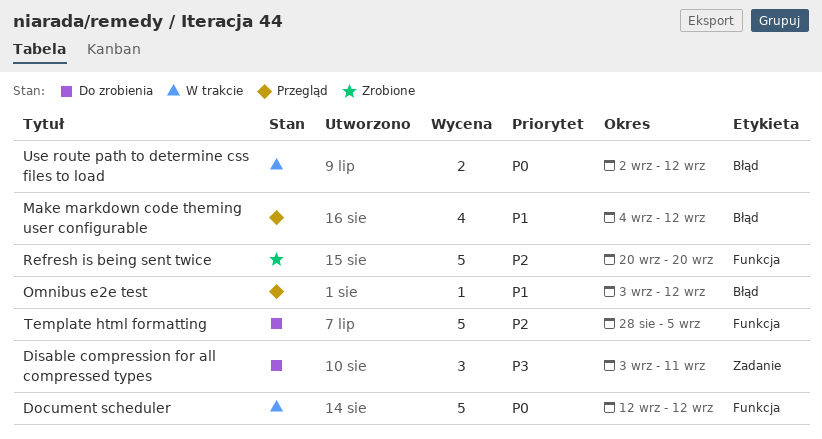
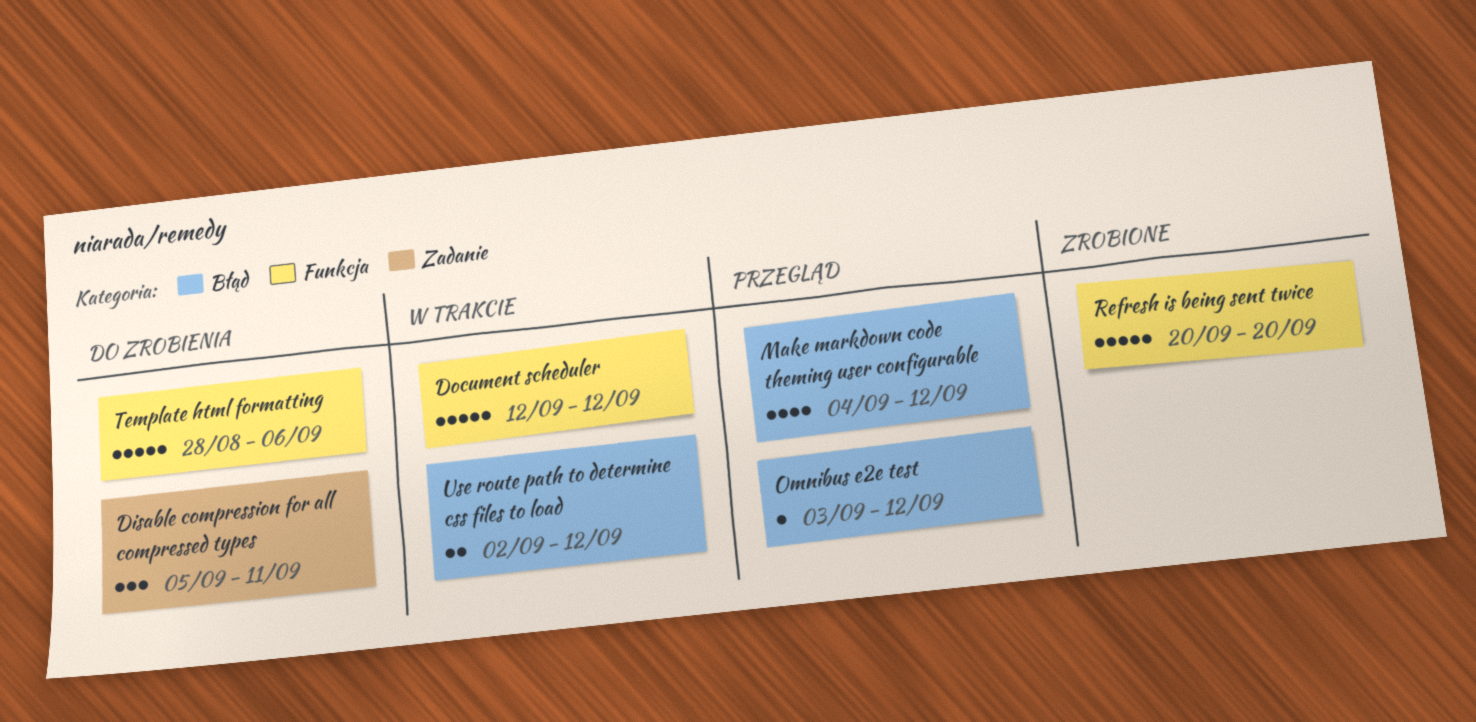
Disable compression for all compressed types, start: Sep 3 -> Sep 5
Template html formatting, due: Sep 5 -> Sep 6

